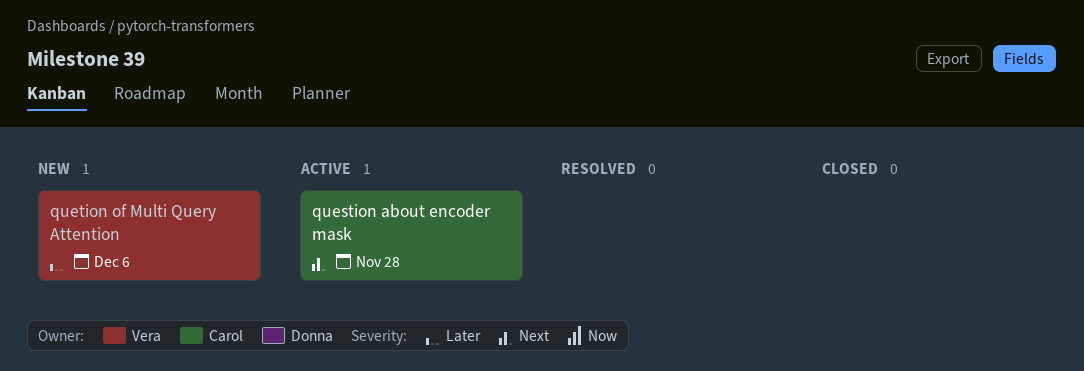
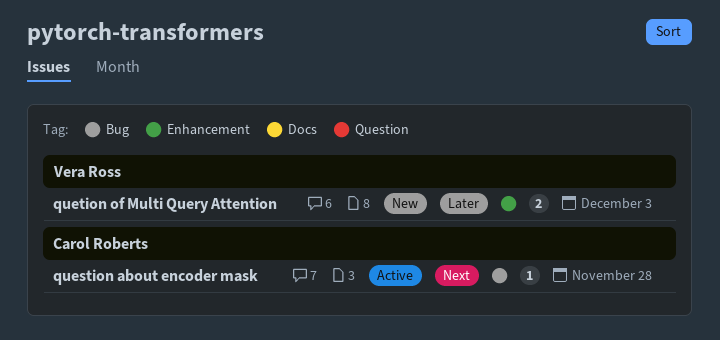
quetion of Multi Query Attention, due: Dec 6 -> Dec 3

